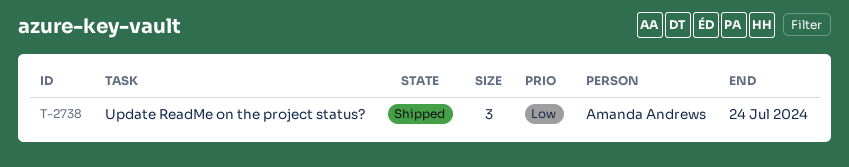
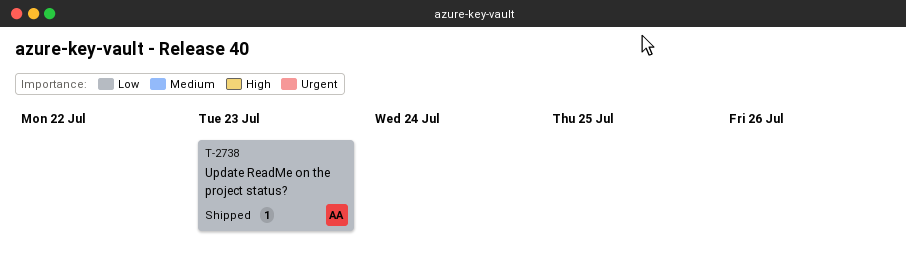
T-2738, estimate: 3 -> 1
T-2738, due: Jul 24 -> Jul 23

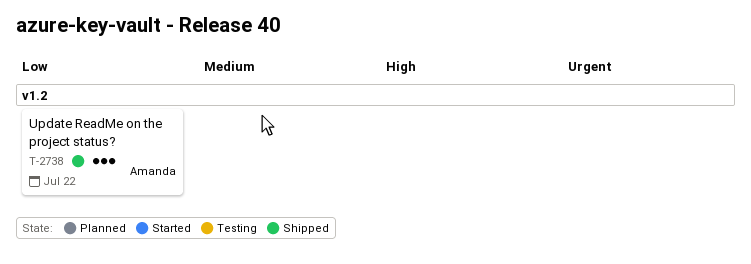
T-2738, estimate: 1 -> 3
T-2738, due: Jul 23 -> Jul 22

